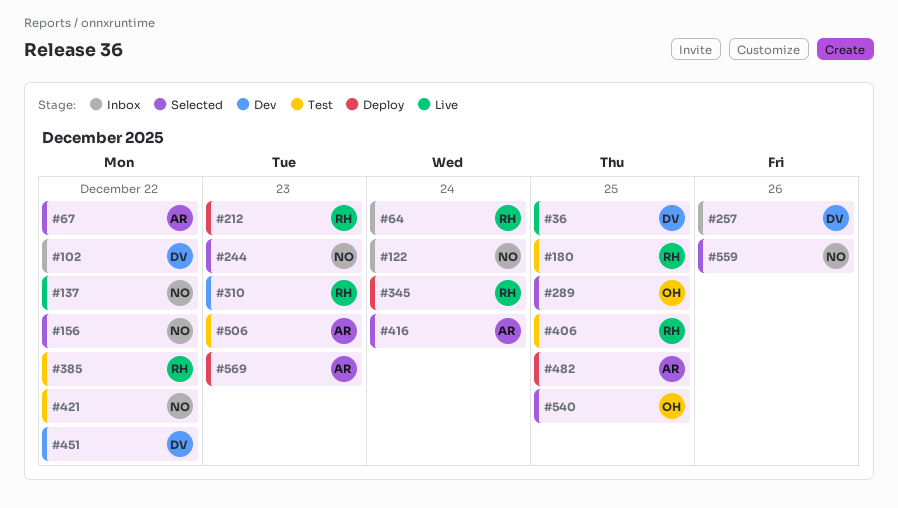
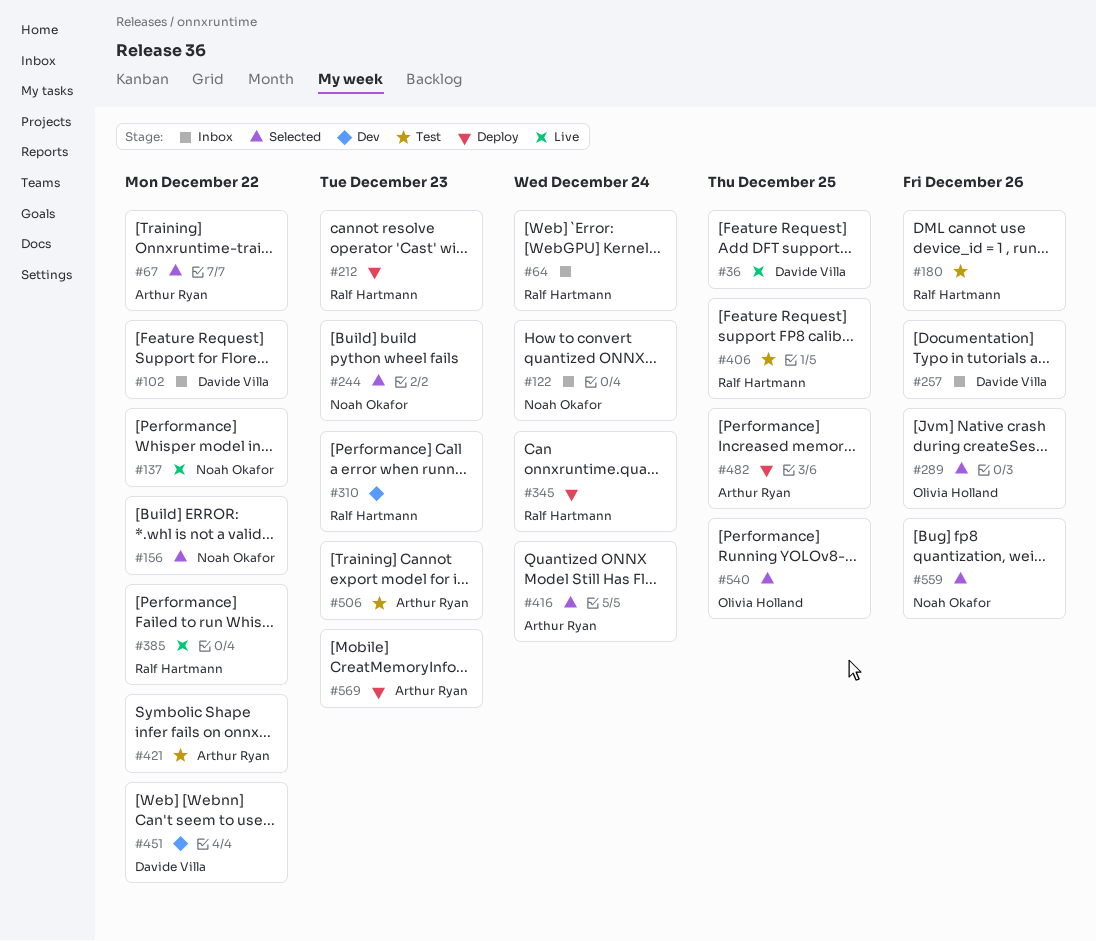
#180, due: Dec 25 -> Dec 26
#289, due: Dec 25 -> Dec 26
#385, status: Test -> Live
#421, owner: Noah Okafor -> Arthur Ryan

